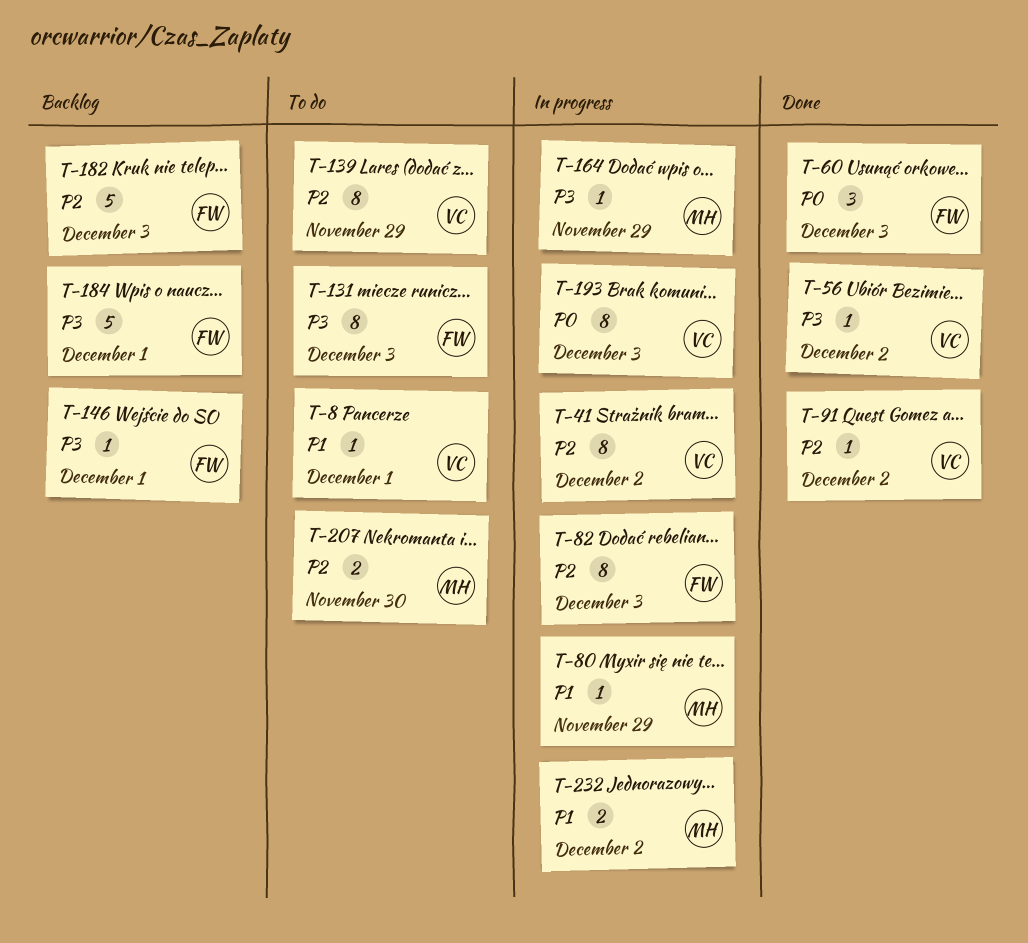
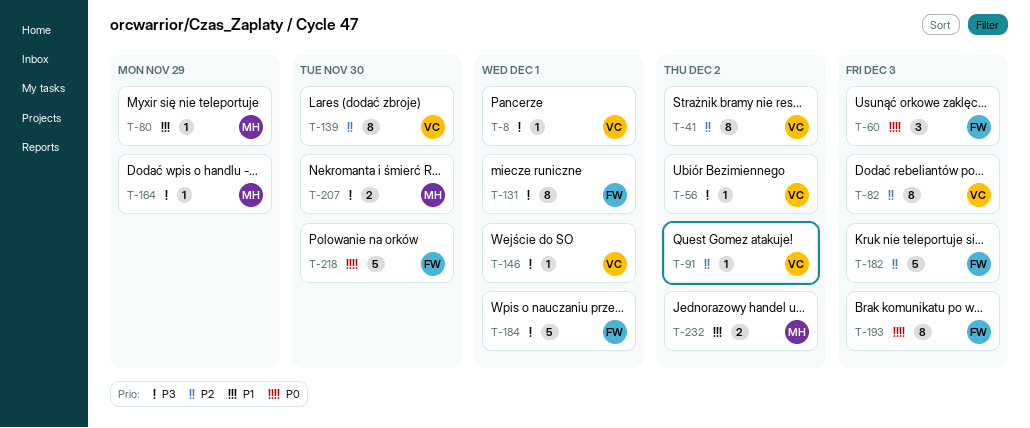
T-8, priority: P1 -> P3
T-82, owner: FW -> VC
T-131, due: Dec 3 -> Dec 1
T-139, due: Nov 29 -> Nov 30
T-146, owner: FW -> VC
T-193, owner: VC -> FW
T-207, priority: P2 -> P3
T-218: none -> present

